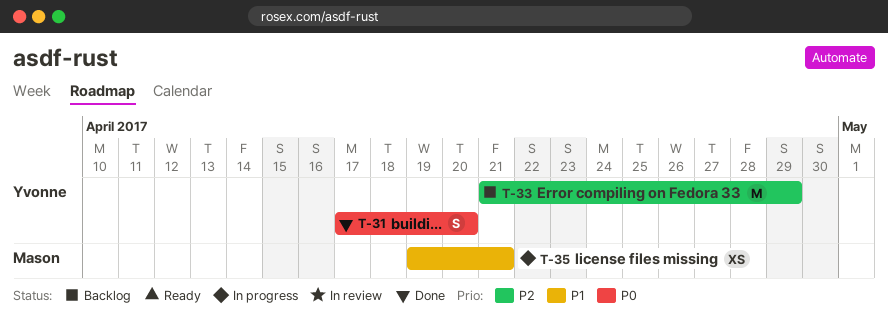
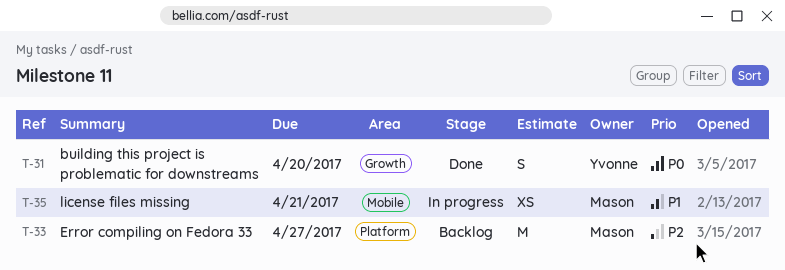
T-33, owner: Yvonne -> Mason
T-33, due: Apr 29 -> Apr 27

